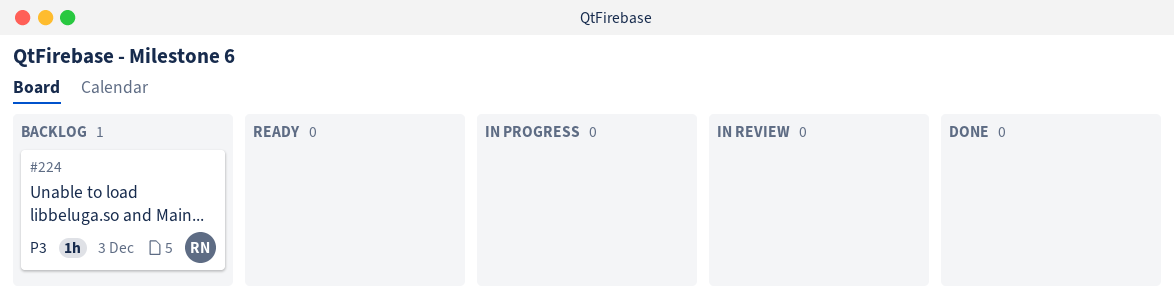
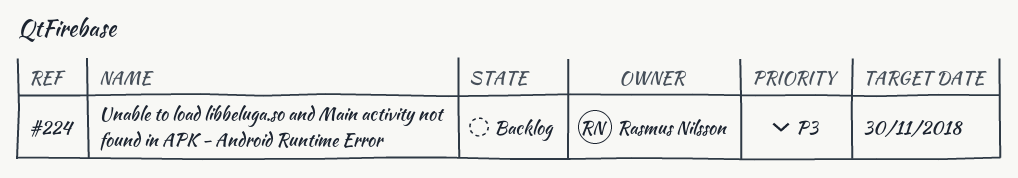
#224, due: Dec 3 -> Nov 30

